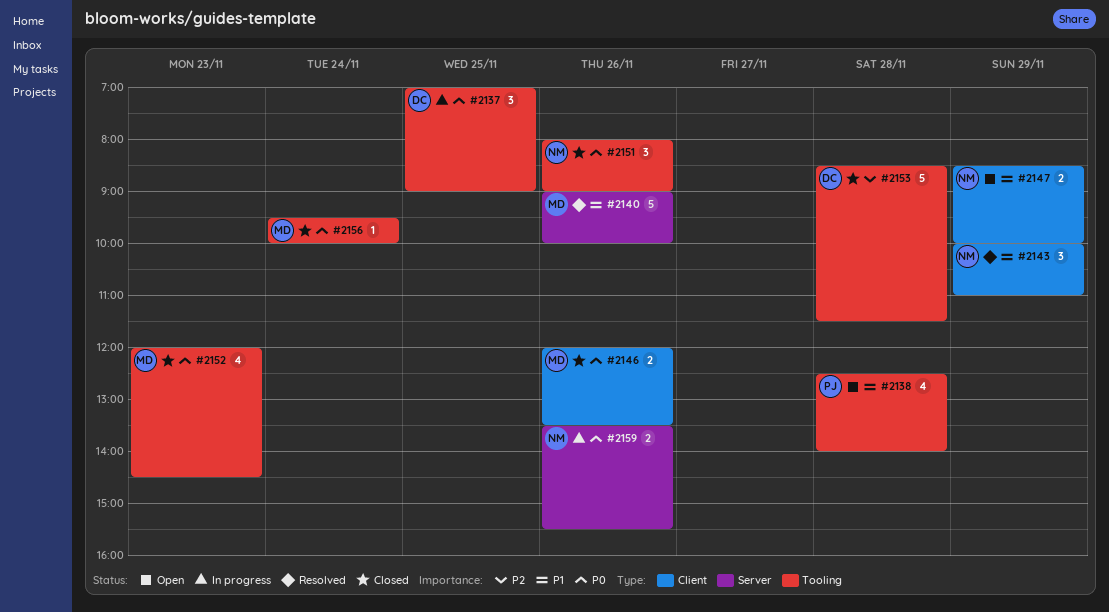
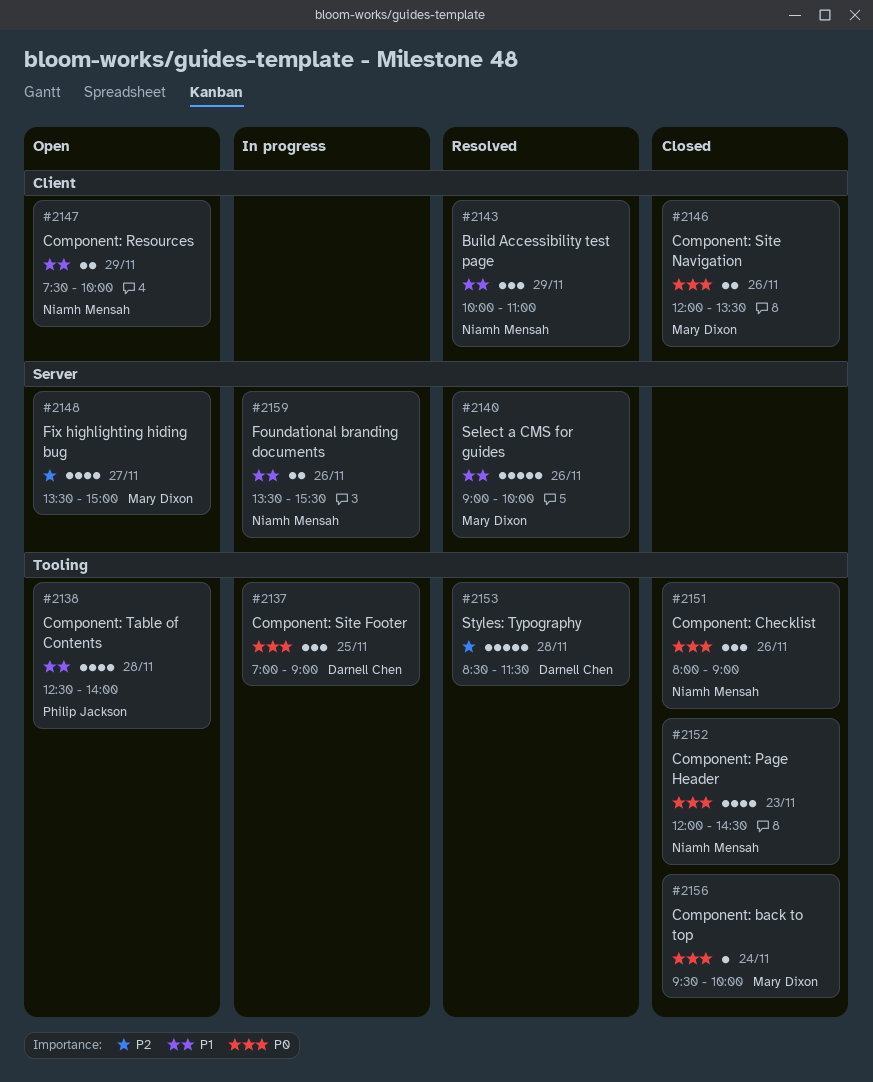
#2147, begins: 08:30 -> 07:30
#2148: none -> present
#2152, owner: Mary Dixon -> Niamh Mensah
#2153, status: Closed -> Resolved
#2159, priority: P0 -> P1

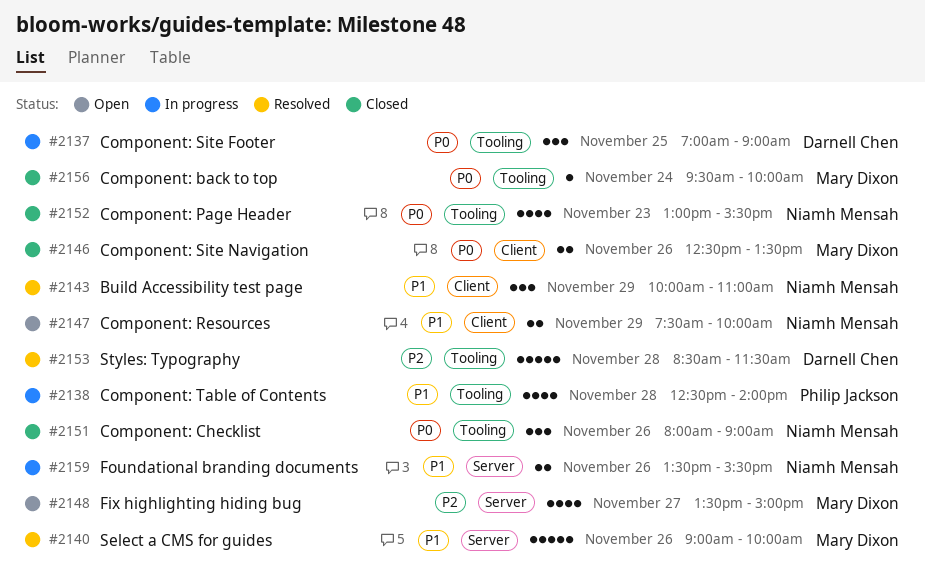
#2138, status: Open -> In progress
#2146, begins: 12:00 -> 12:30
#2152, begins: 12:00 -> 13:00
#2152, ends: 14:30 -> 15:30

